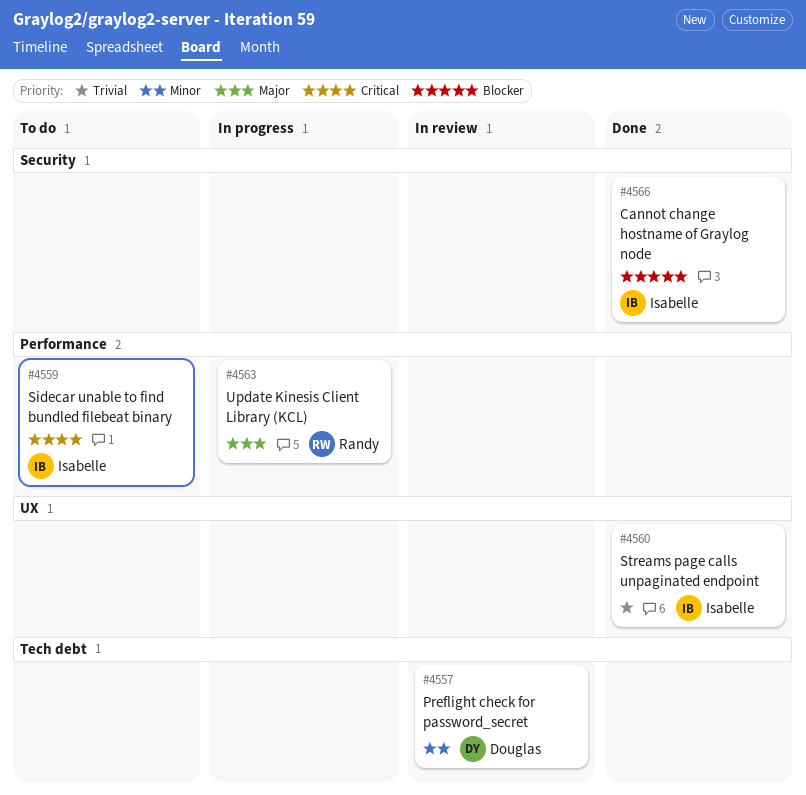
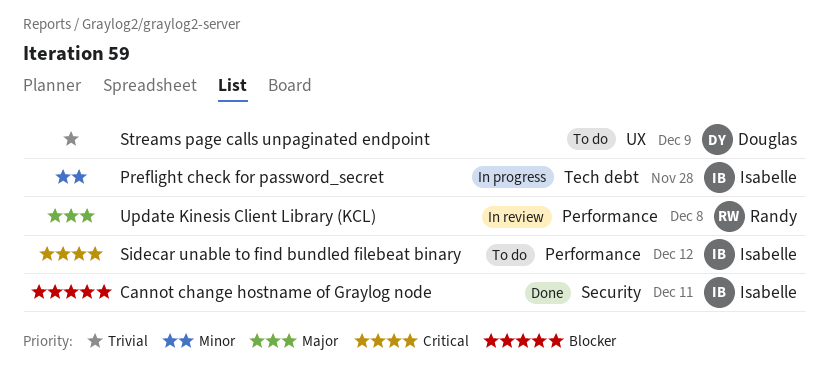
Preflight check for password_secret, status: In review -> In progress
Preflight check for password_secret, owner: Douglas -> Isabelle
Streams page calls unpaginated endpoint, status: Done -> To do
Streams page calls unpaginated endpoint, owner: Isabelle -> Douglas
Update Kinesis Client Library (KCL), status: In progress -> In review

